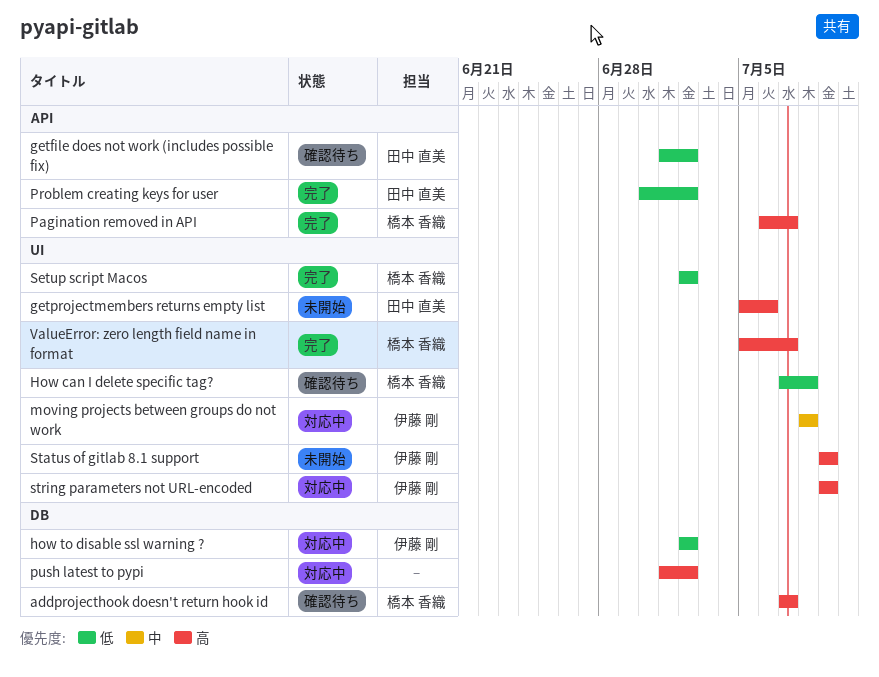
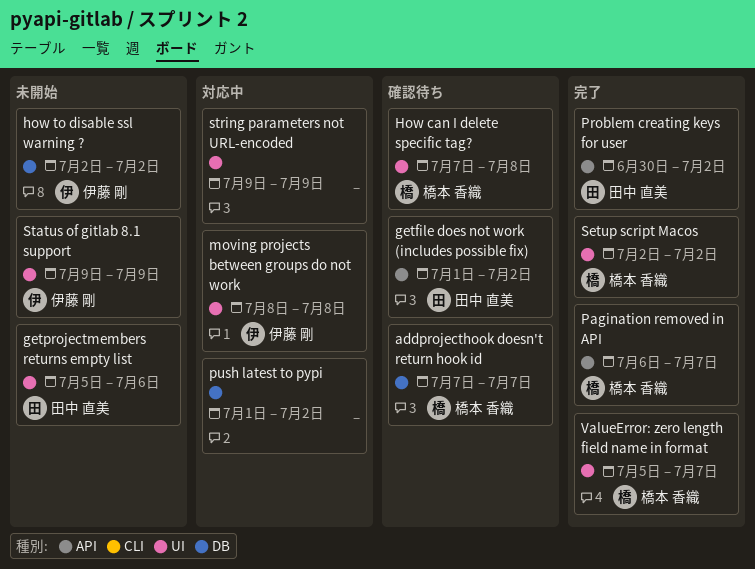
how to disable ssl warning ?, status: 対応中 -> 未開始
string parameters not URL-encoded, owner: 伊藤 剛 -> none

